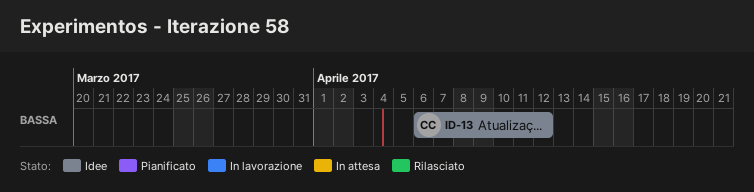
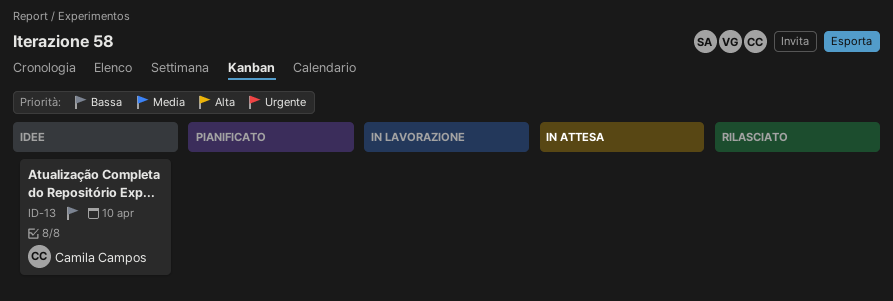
ID-13, due: Apr 12 -> Apr 10

